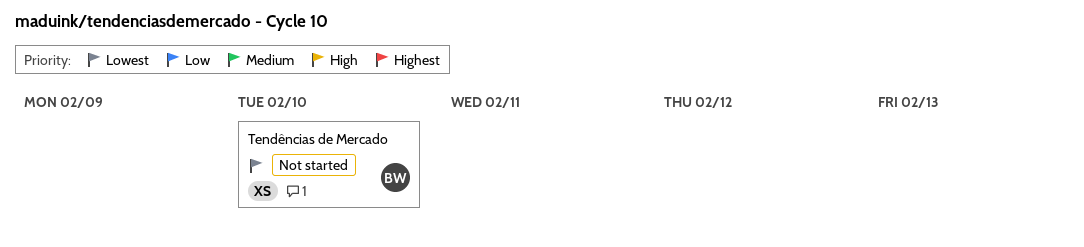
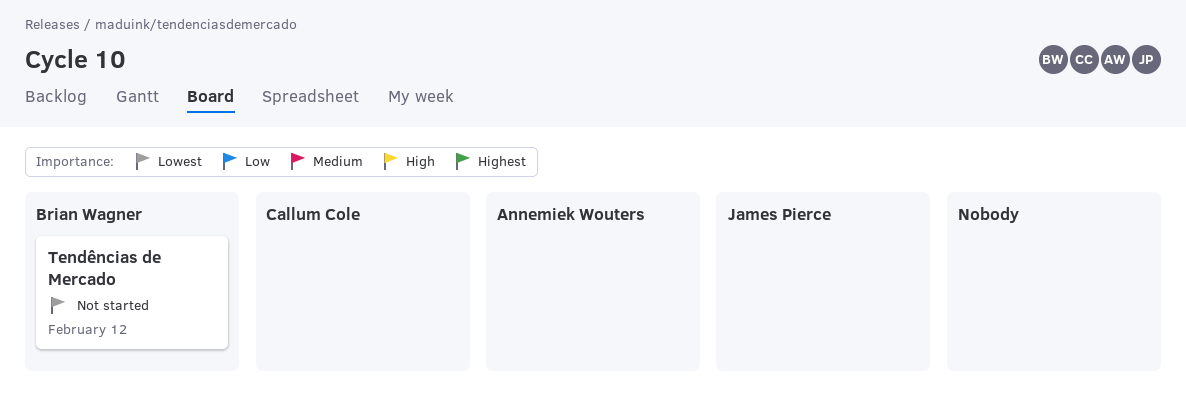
Tendências de Mercado, due: Feb 10 -> Feb 12

